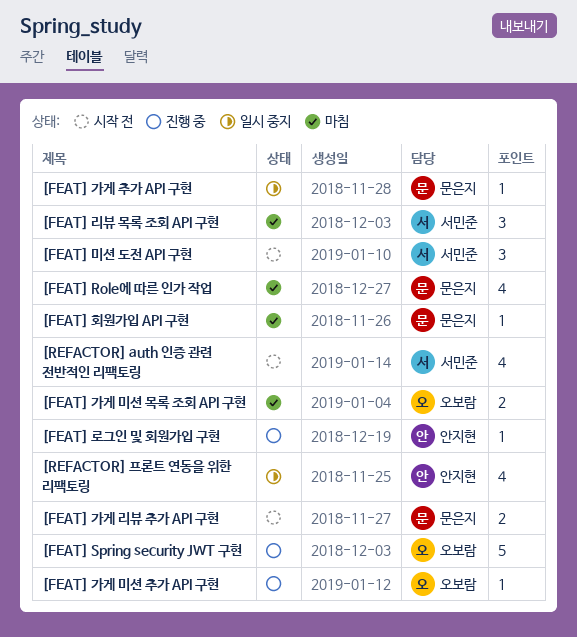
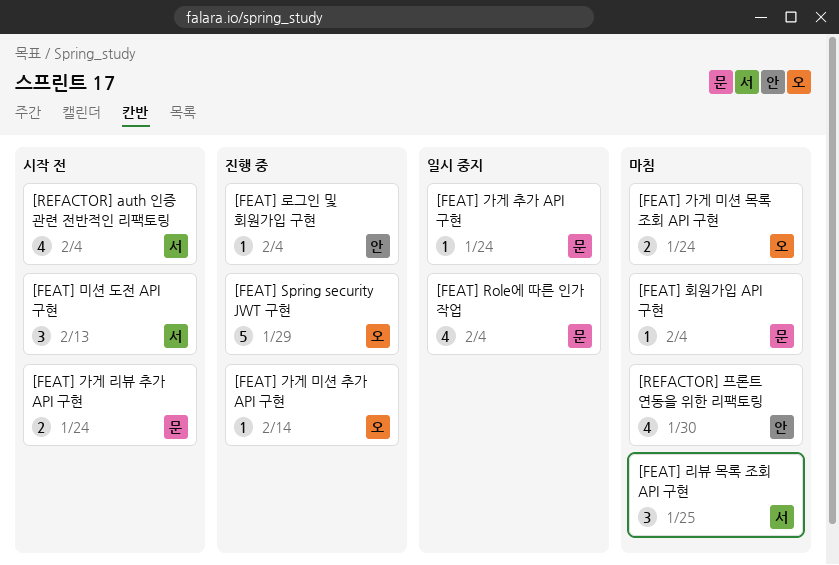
[FEAT] Role에 따른 인가 작업, status: 마침 -> 일시 중지
[REFACTOR] 프론트 연동을 위한 리팩토링, status: 일시 중지 -> 마침

